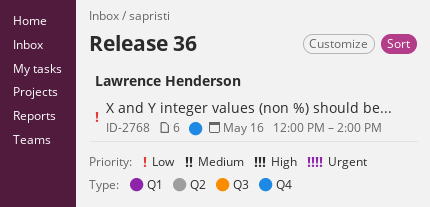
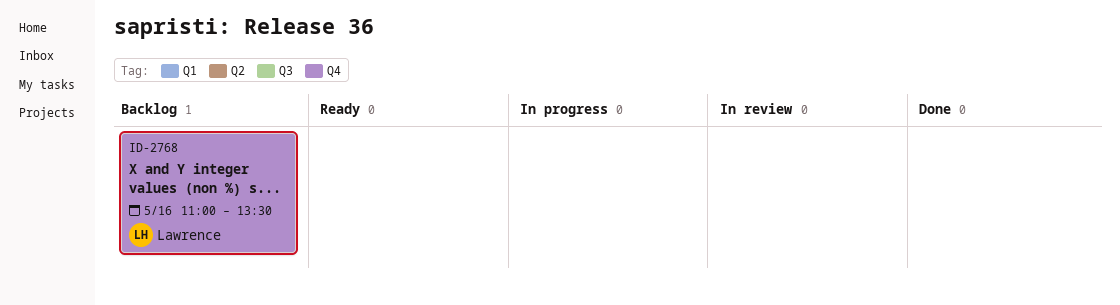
ID-2768, begins: 12:00 -> 11:00
ID-2768, ends: 14:00 -> 13:30

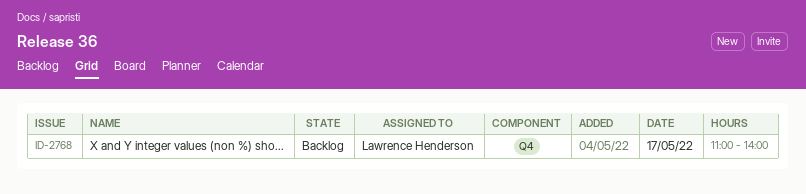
ID-2768, day: May 16 -> May 17
ID-2768, ends: 13:30 -> 14:00

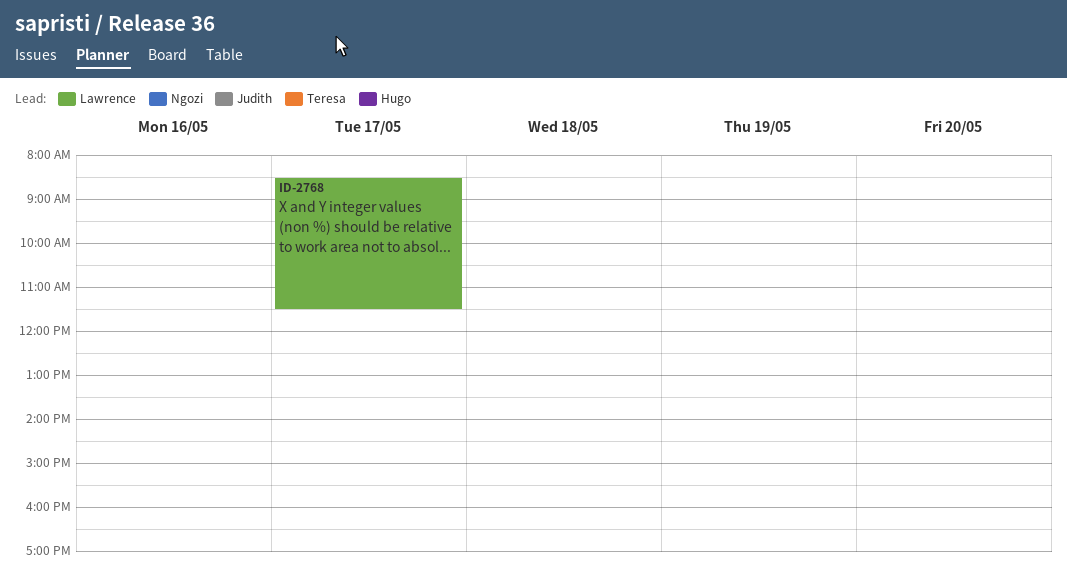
ID-2768, begins: 11:00 -> 08:30
ID-2768, ends: 14:00 -> 11:30

